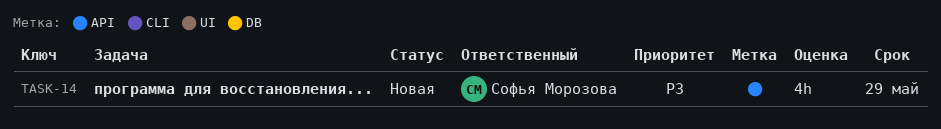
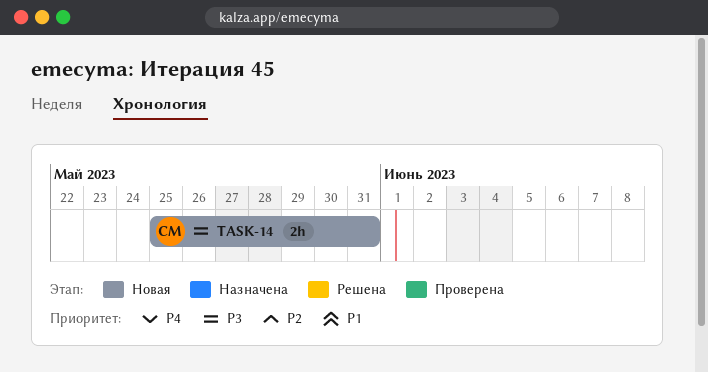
TASK-14, estimate: 4h -> 2h
TASK-14, due: May 29 -> May 31

